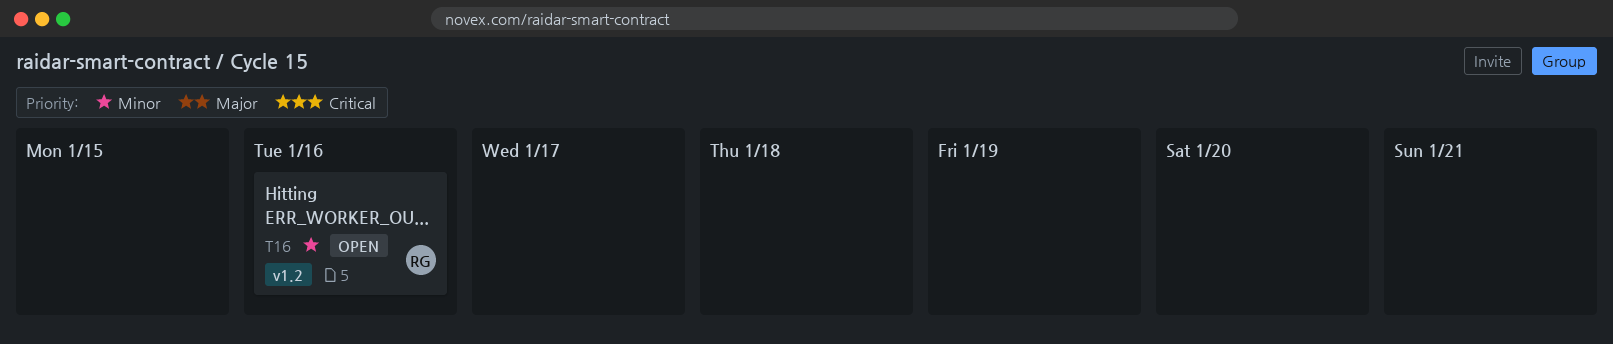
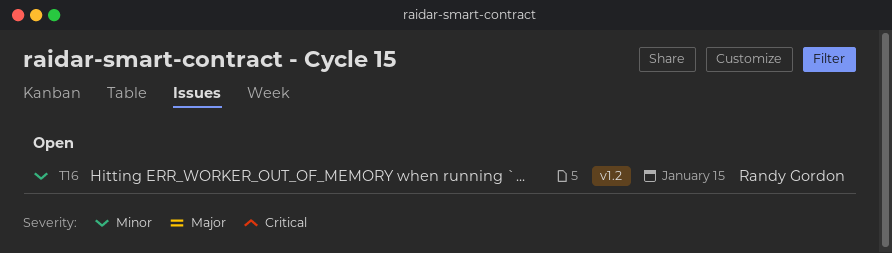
T16, due: Jan 16 -> Jan 15

